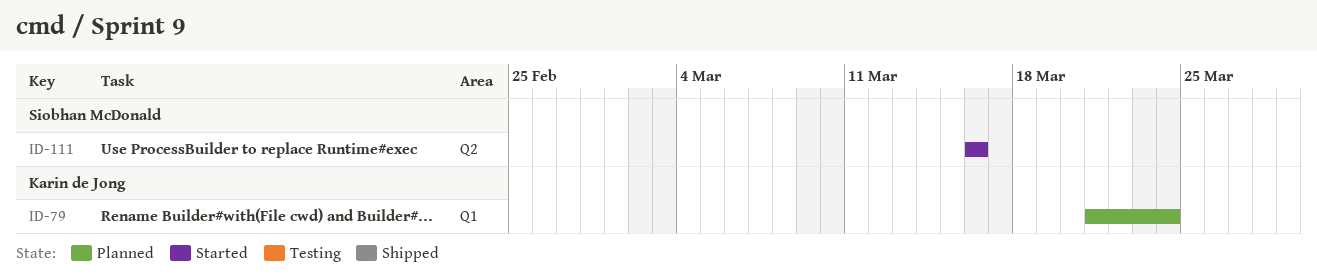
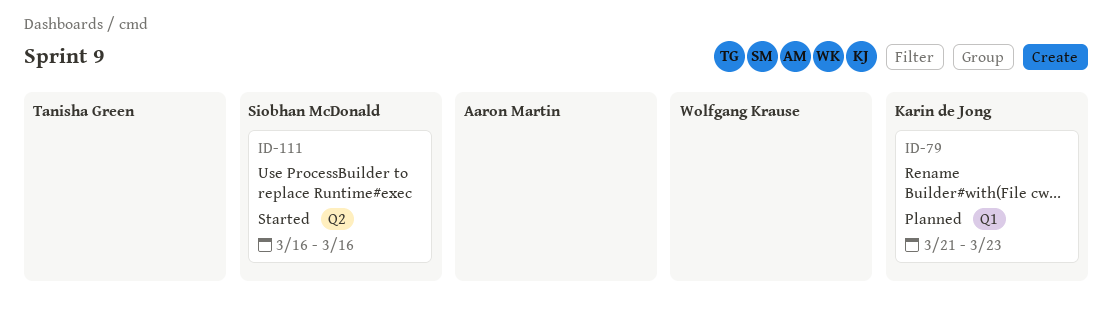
ID-79, due: Mar 24 -> Mar 23

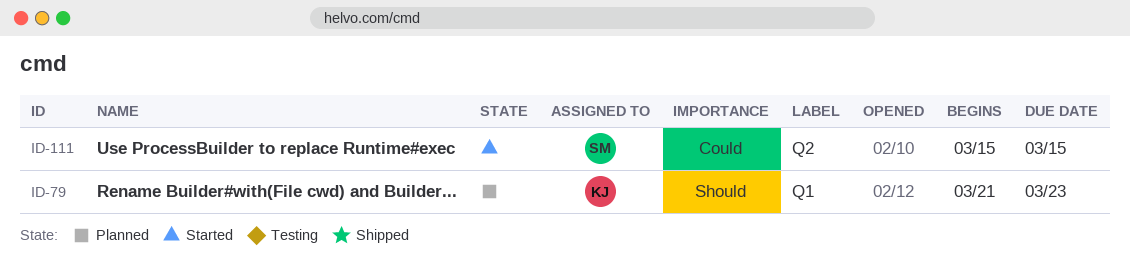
ID-111, start: Mar 16 -> Mar 15
ID-111, due: Mar 16 -> Mar 15

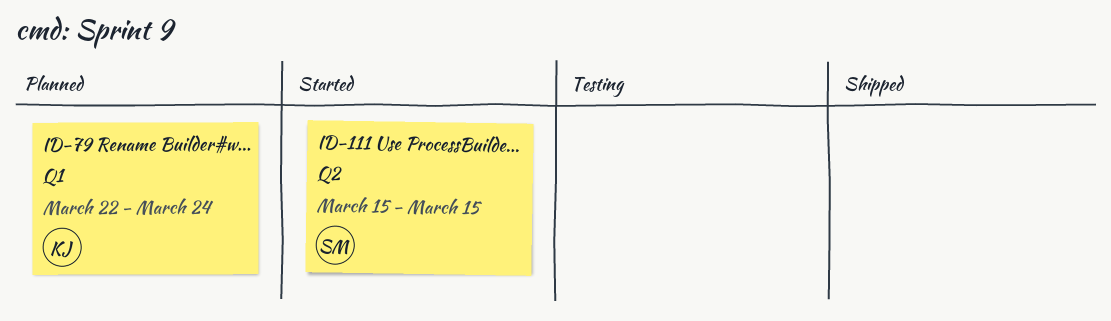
ID-79, start: Mar 21 -> Mar 22
ID-79, due: Mar 23 -> Mar 24

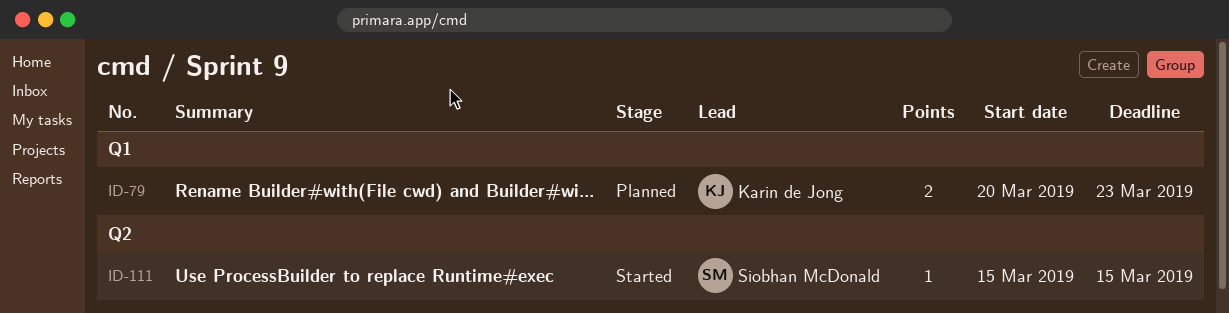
ID-79, start: Mar 22 -> Mar 20
ID-79, due: Mar 24 -> Mar 23

